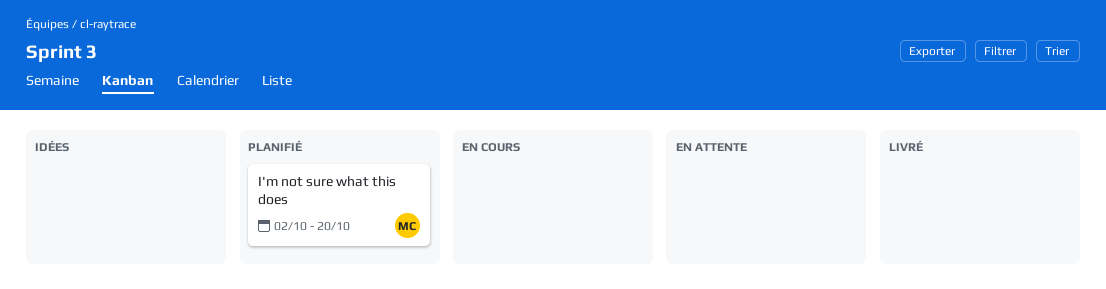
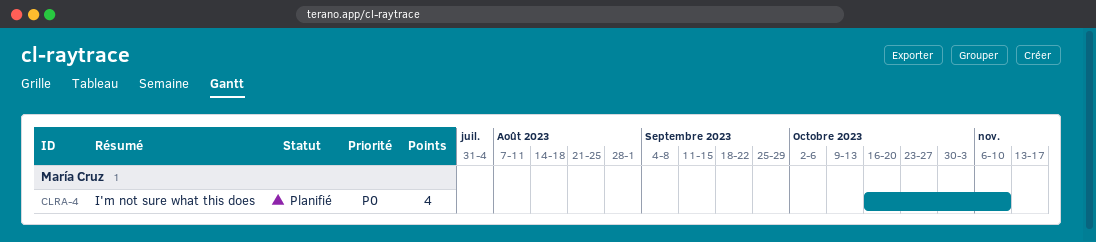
I'm not sure what this does, start: Oct 2 -> Oct 16
I'm not sure what this does, due: Oct 20 -> Nov 10

